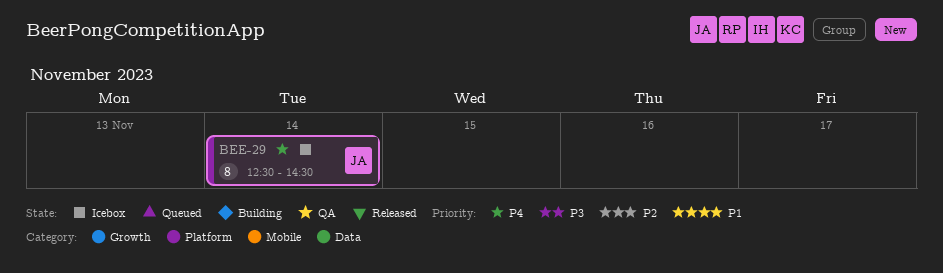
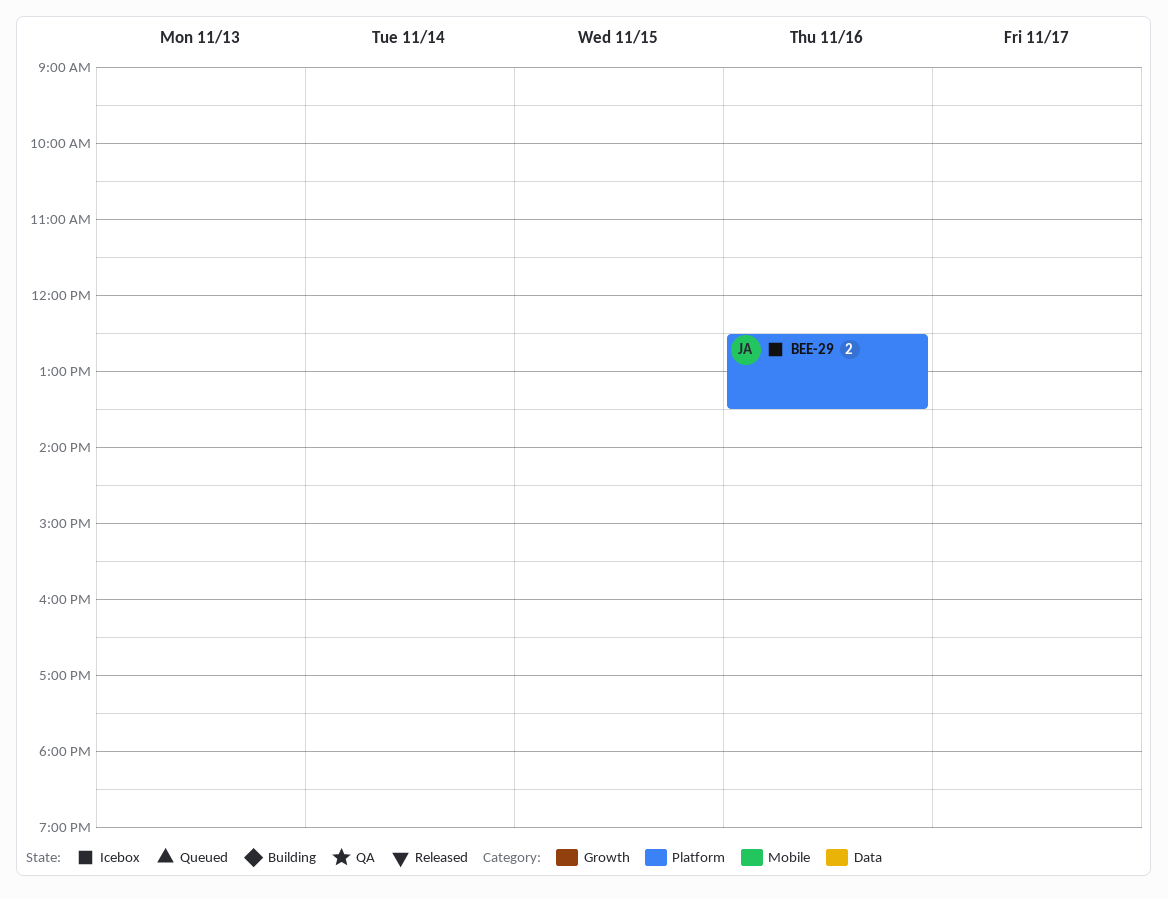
BEE-29, estimate: 8 -> 2
BEE-29, day: Nov 14 -> Nov 16
BEE-29, ends: 14:30 -> 13:30

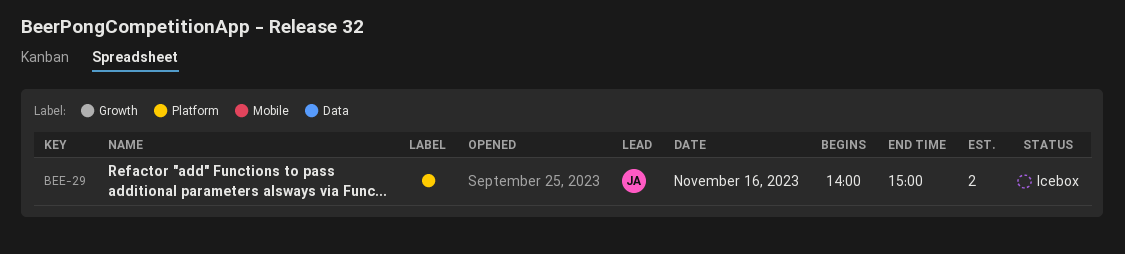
BEE-29, begins: 12:30 -> 14:00
BEE-29, ends: 13:30 -> 15:00

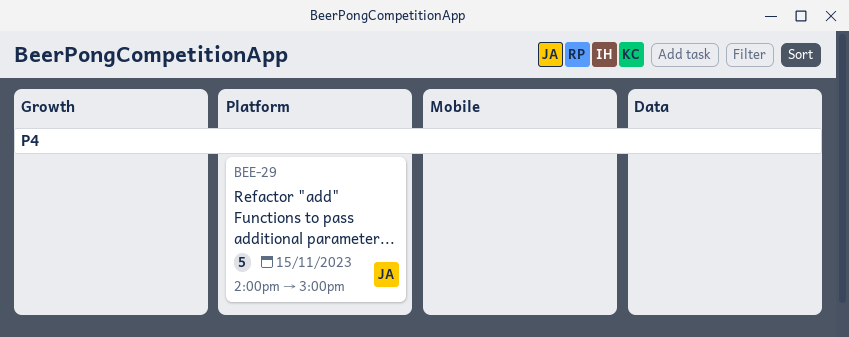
BEE-29, estimate: 2 -> 5
BEE-29, day: Nov 16 -> Nov 15

